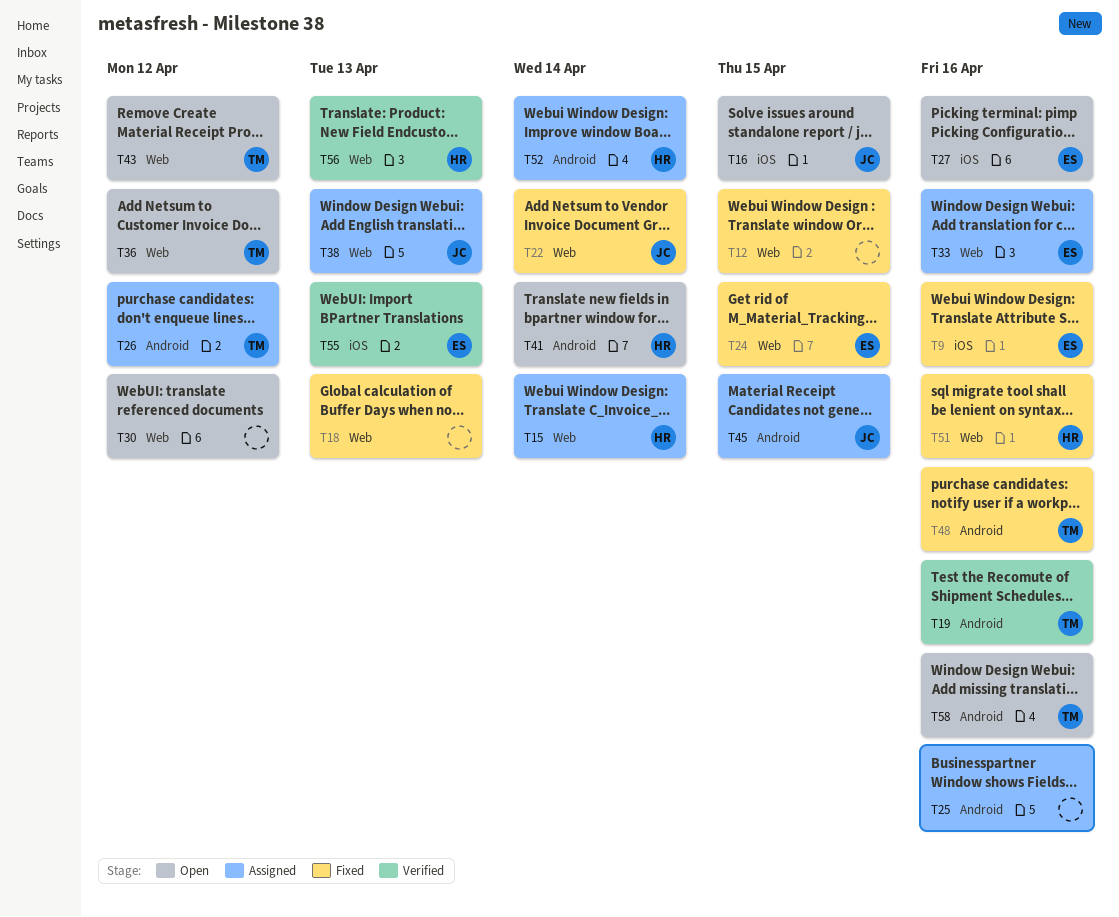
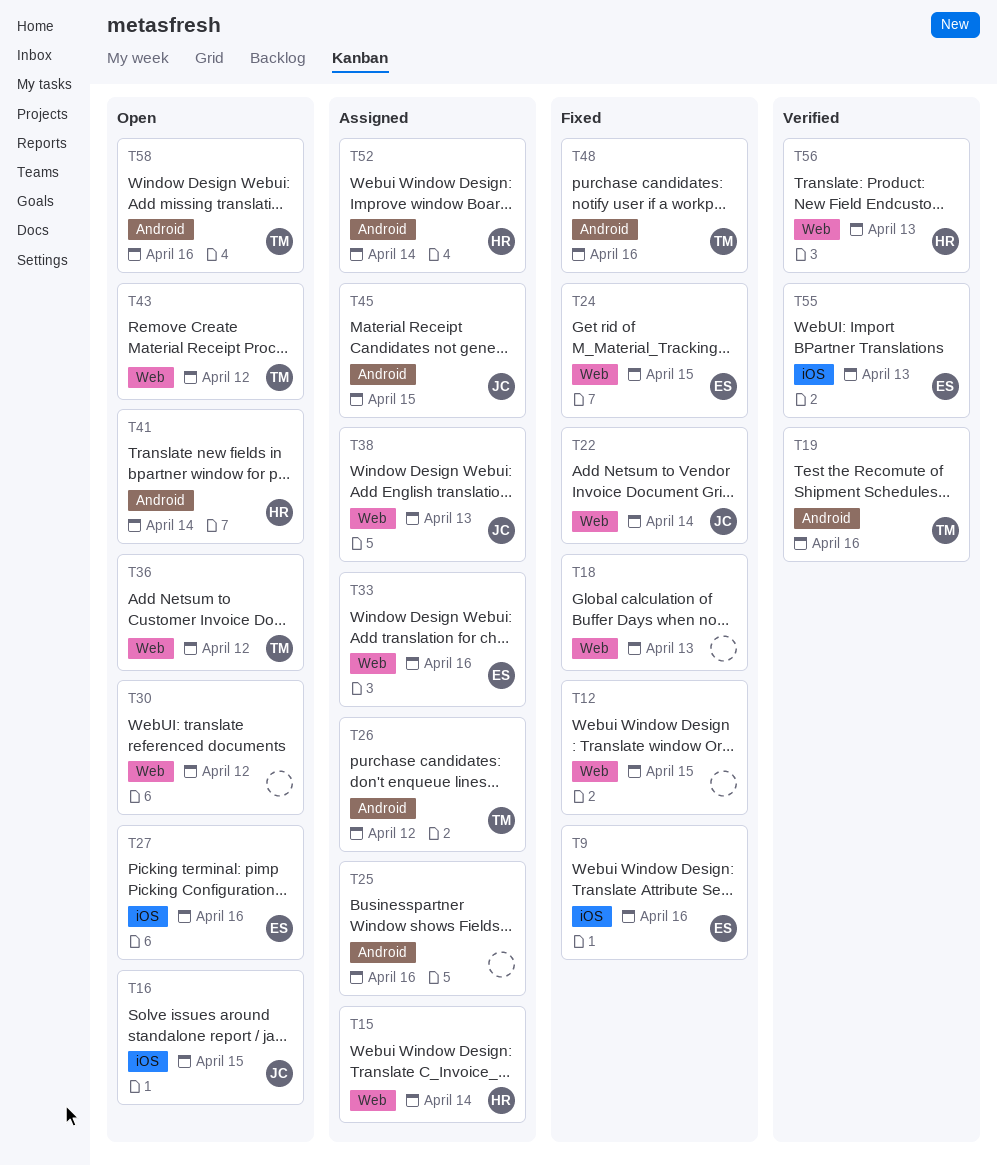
T51: present -> none

